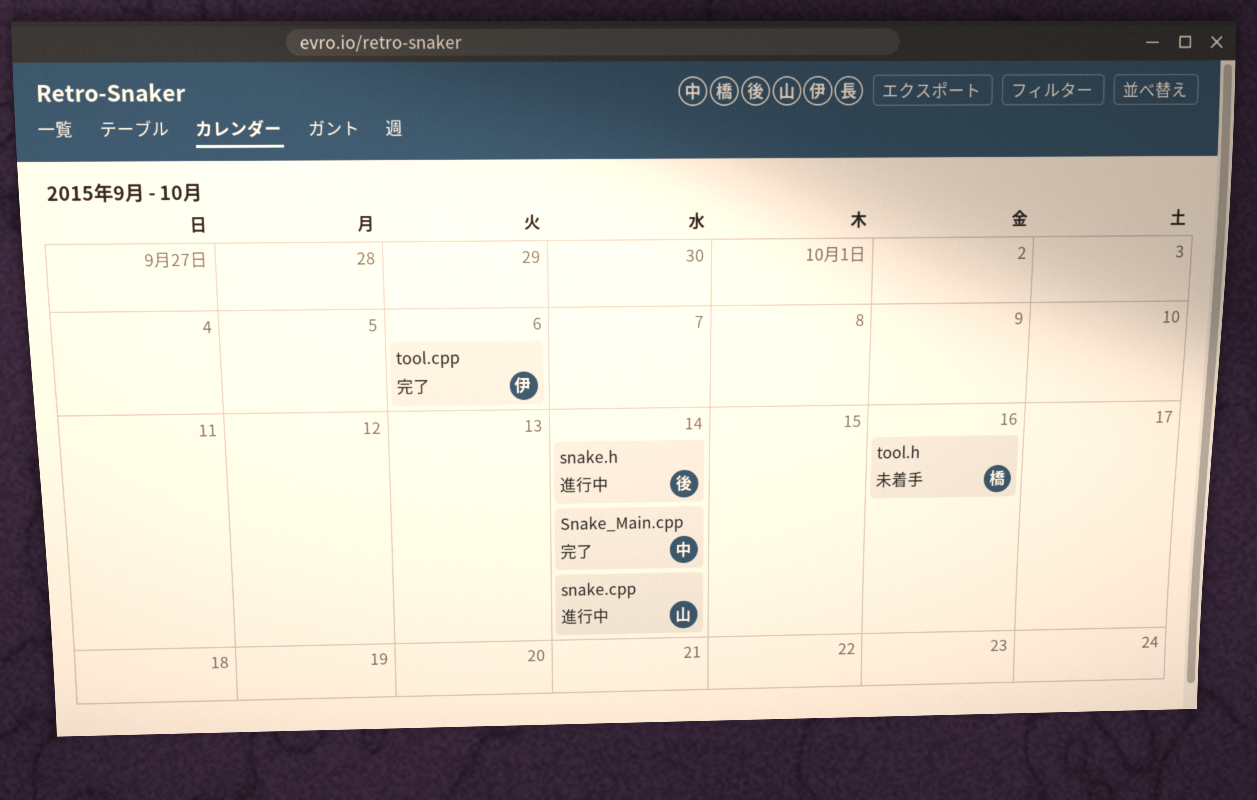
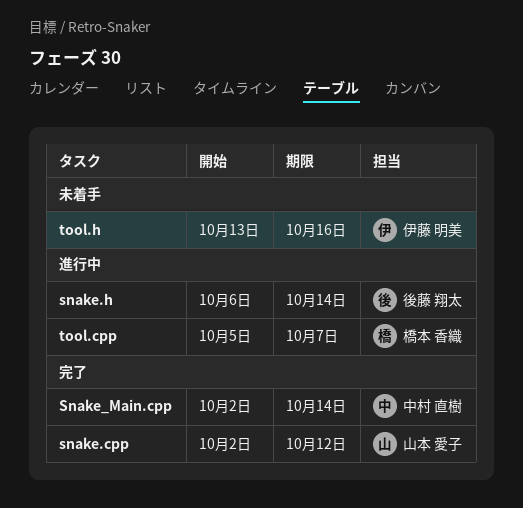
snake.cpp, status: 進行中 -> 完了
snake.cpp, due: Oct 14 -> Oct 12
tool.cpp, status: 完了 -> 進行中
tool.cpp, owner: 伊藤 明美 -> 橋本 香織
tool.cpp, due: Oct 6 -> Oct 7
tool.h, owner: 橋本 香織 -> 伊藤 明美

